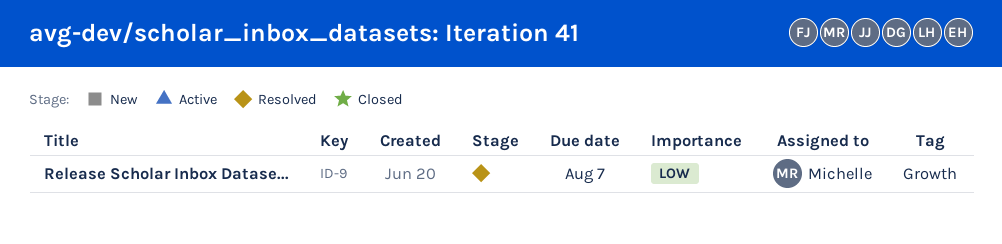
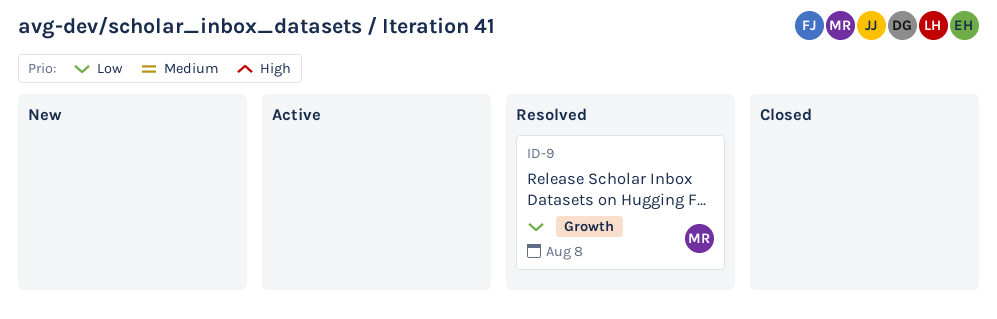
ID-9, due: Aug 7 -> Aug 8

